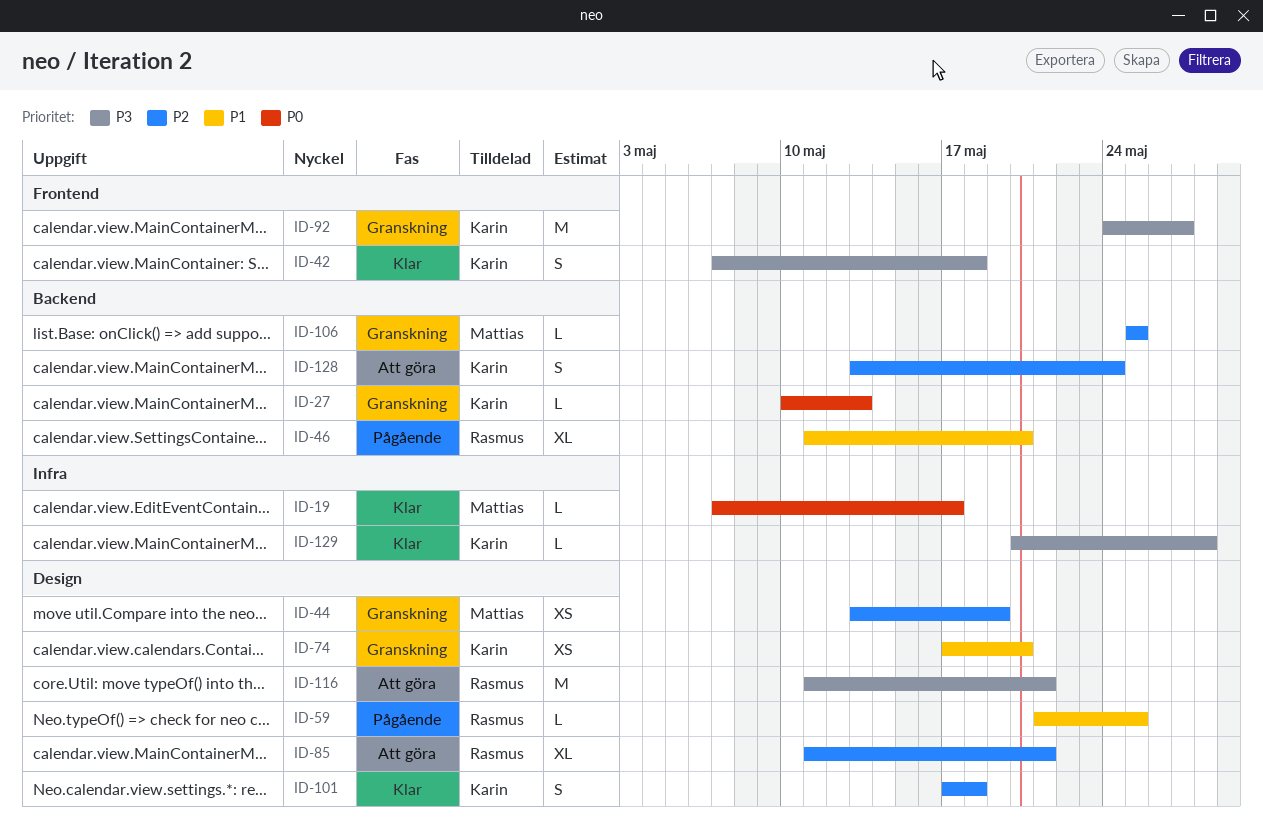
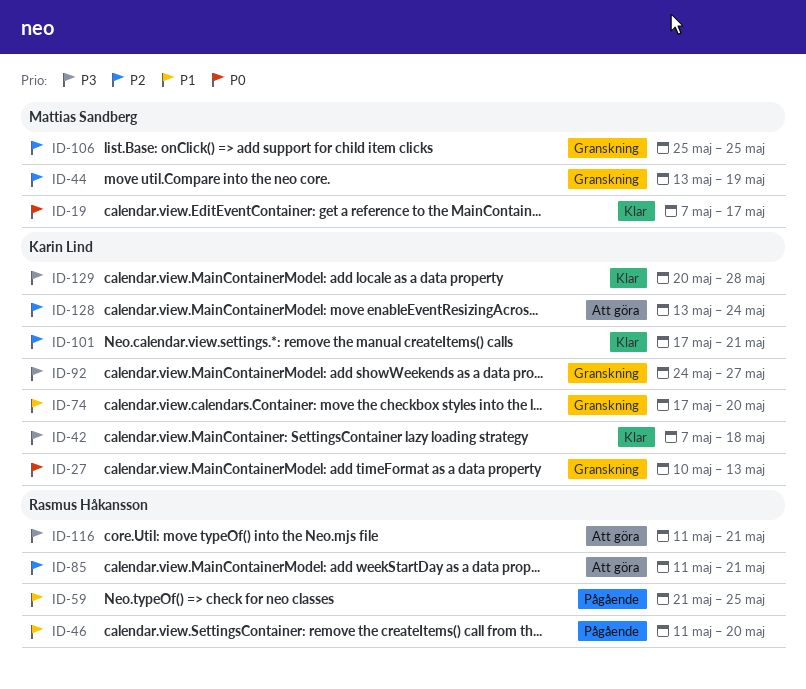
ID-101, due: May 18 -> May 21

